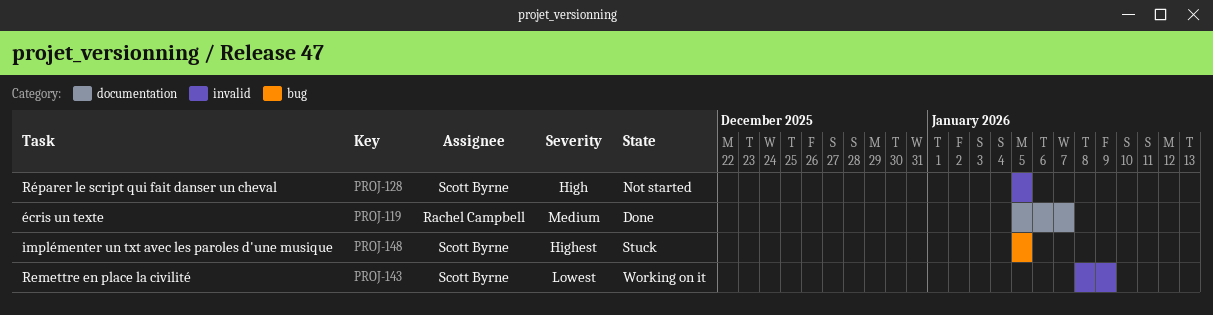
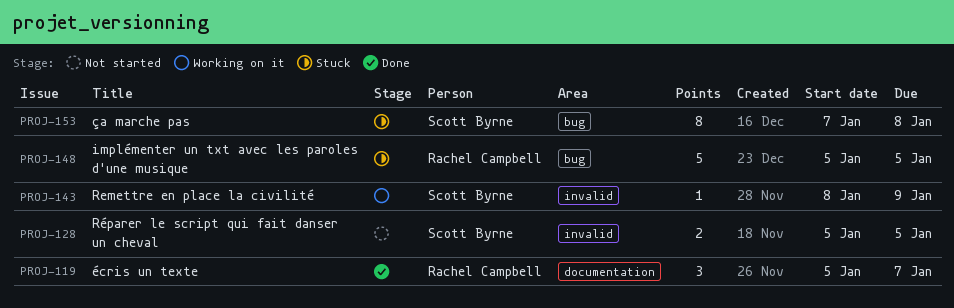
PROJ-148, owner: Scott Byrne -> Rachel Campbell
PROJ-153: none -> present

